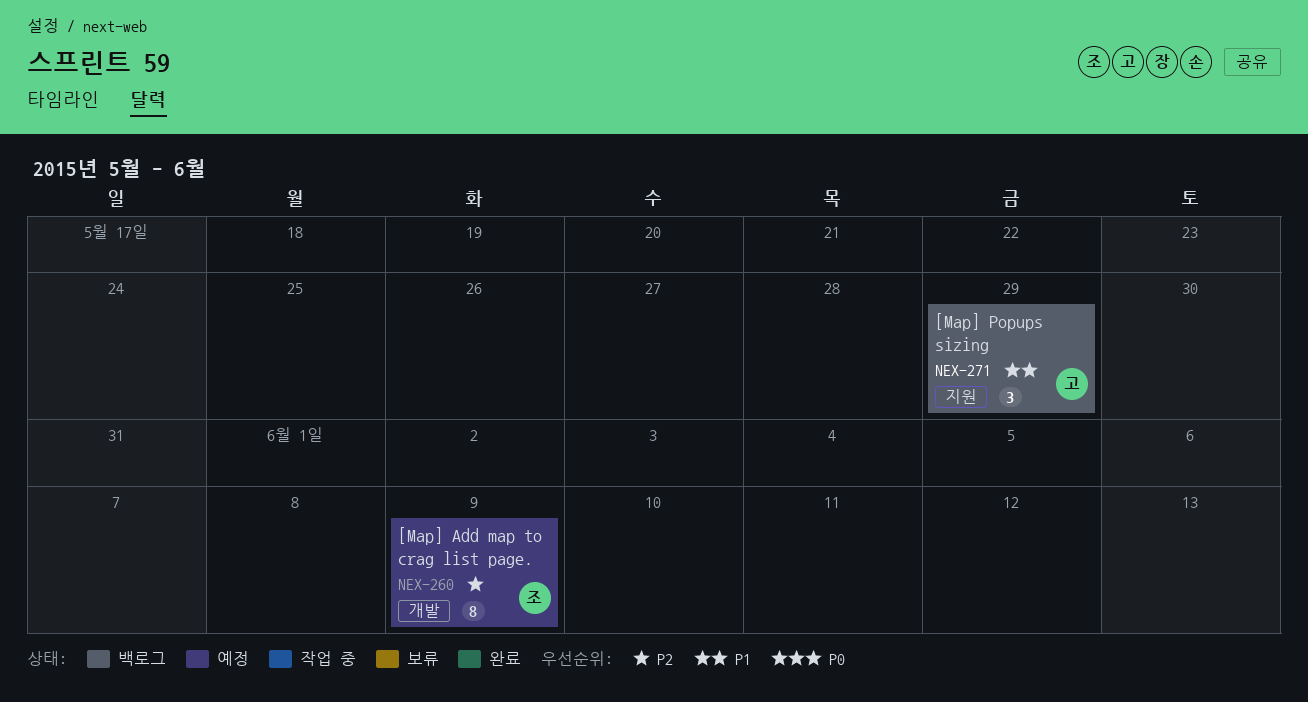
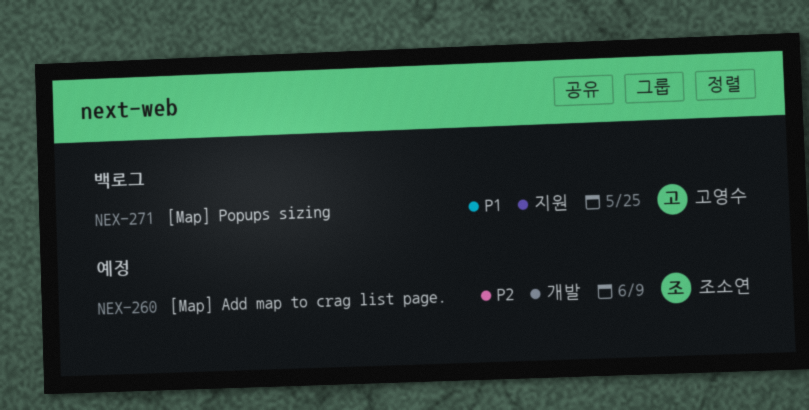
NEX-271, due: May 29 -> May 25

